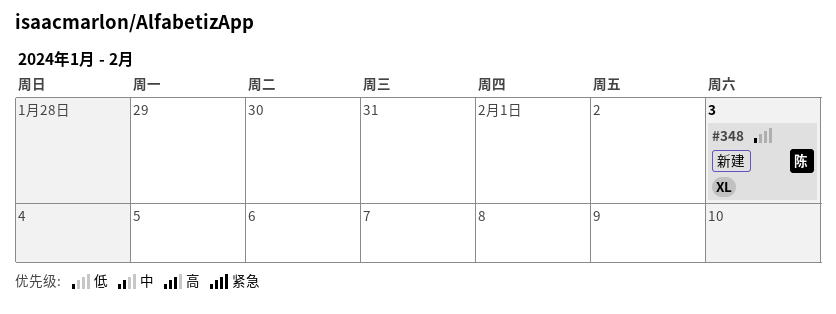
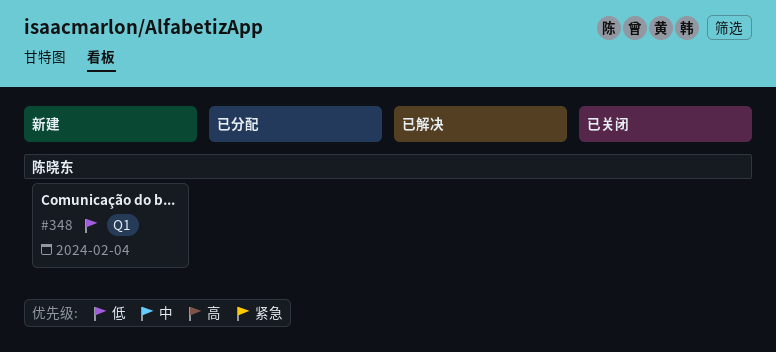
#348, due: Feb 3 -> Feb 4

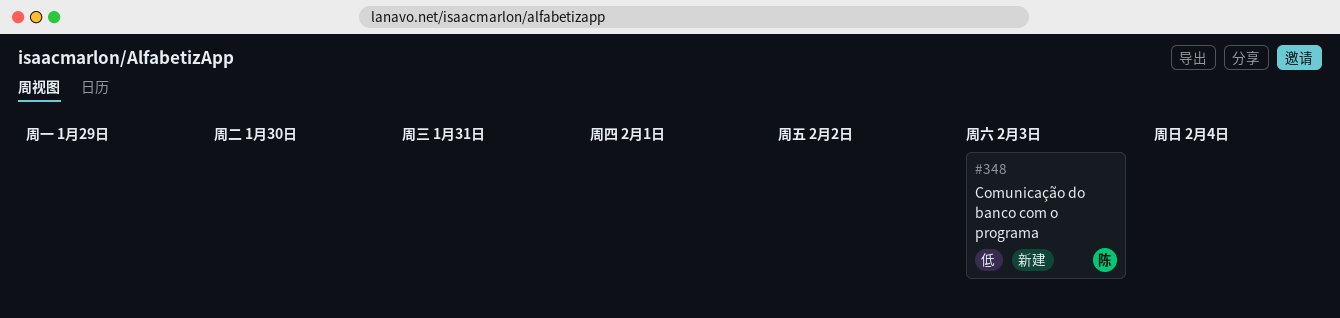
#348, due: Feb 4 -> Feb 3

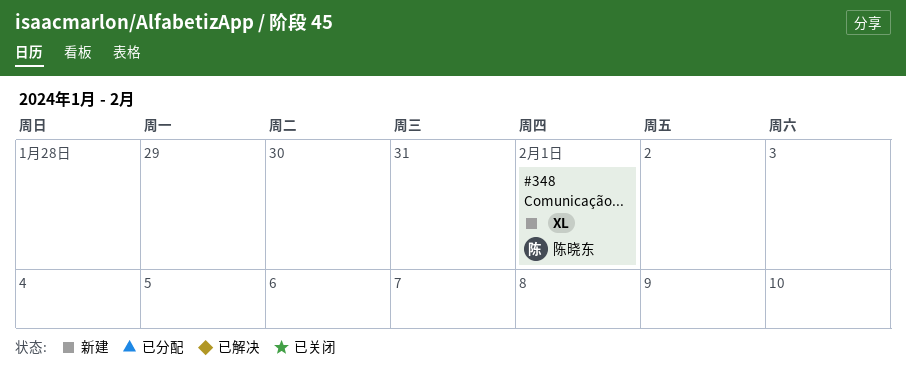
#348, due: Feb 3 -> Feb 1

